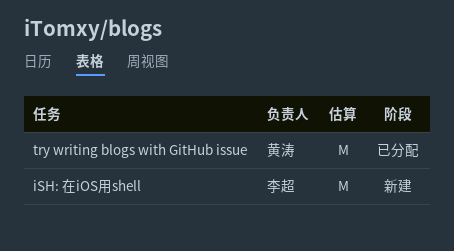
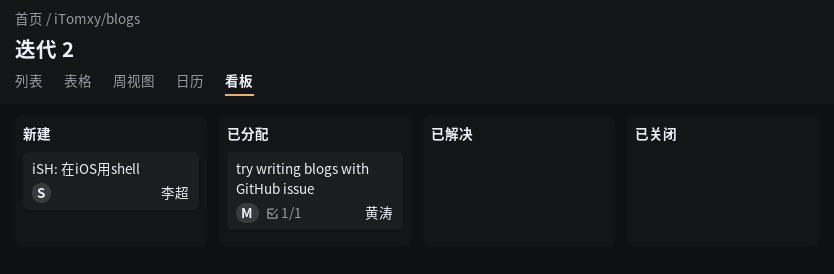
iSH: 在iOS用shell, estimate: M -> S

